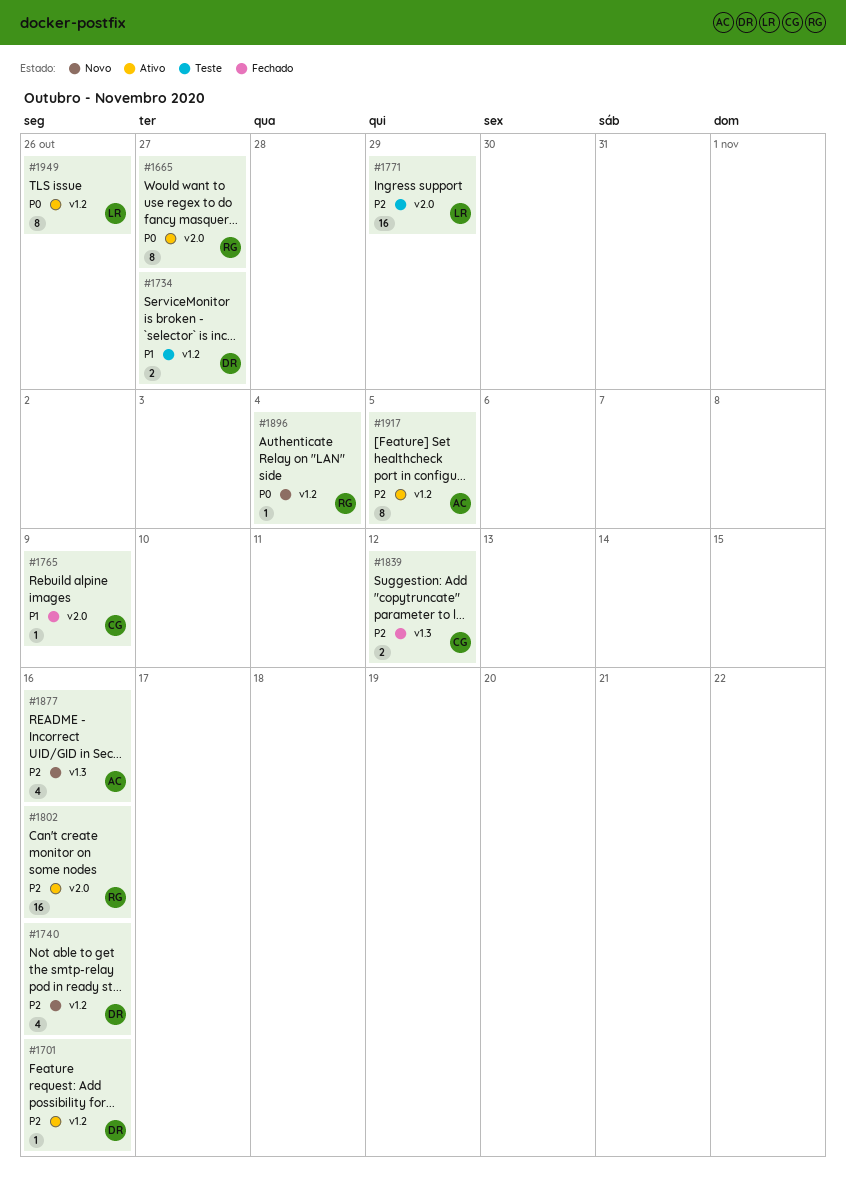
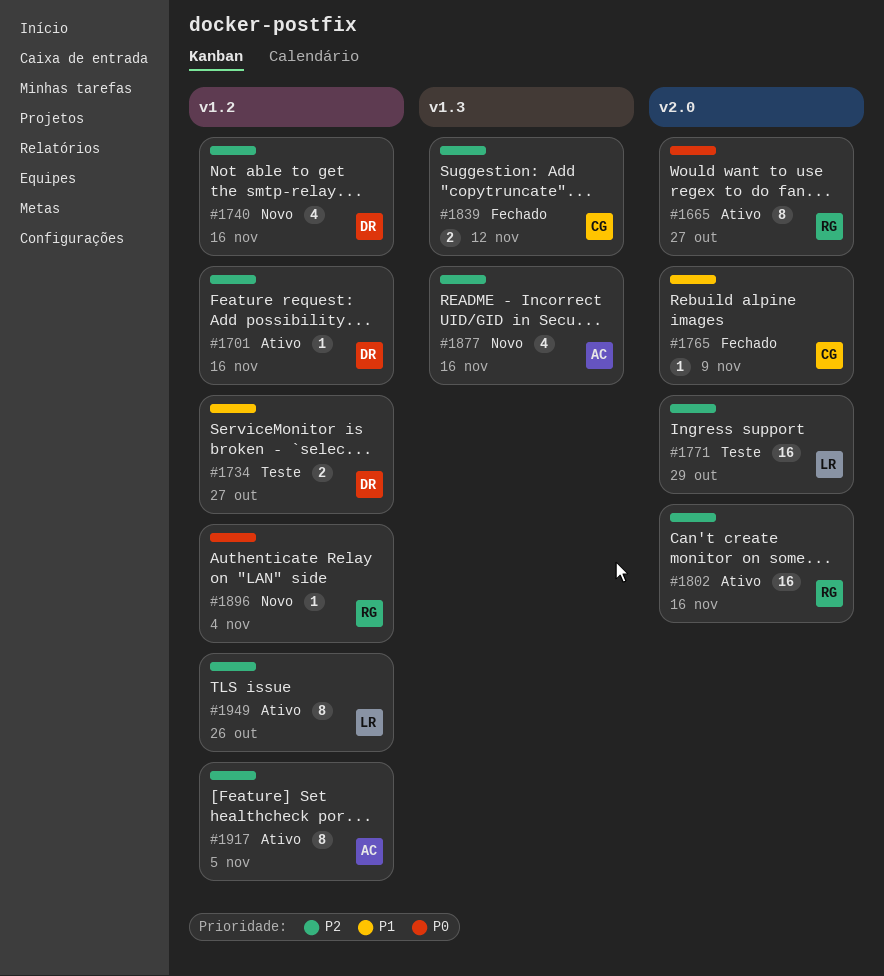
#1949, priority: P0 -> P2

